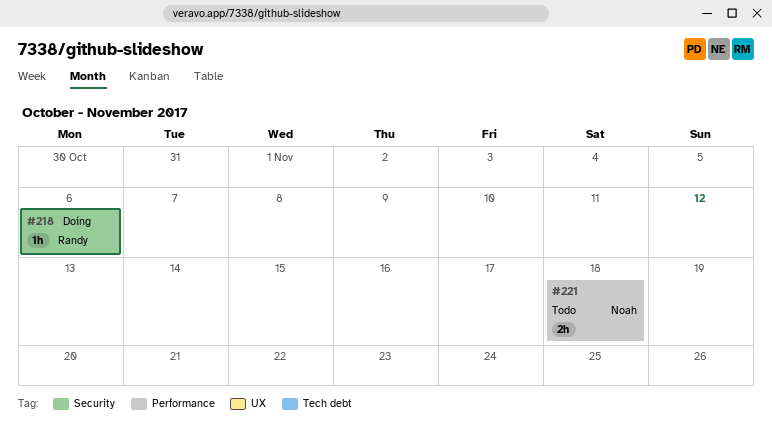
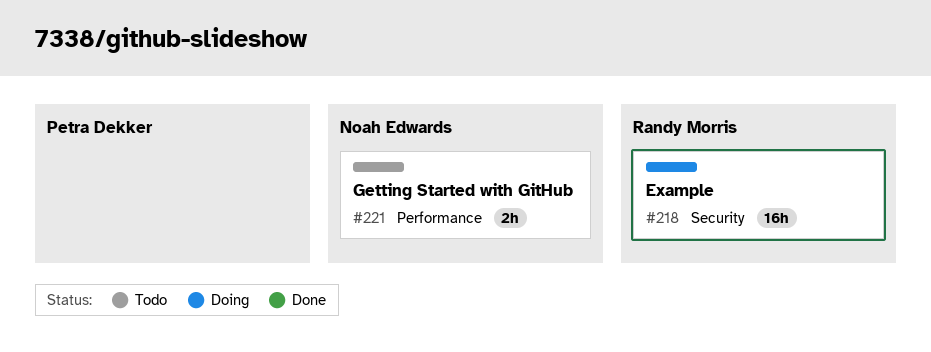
#218, estimate: 1h -> 16h

